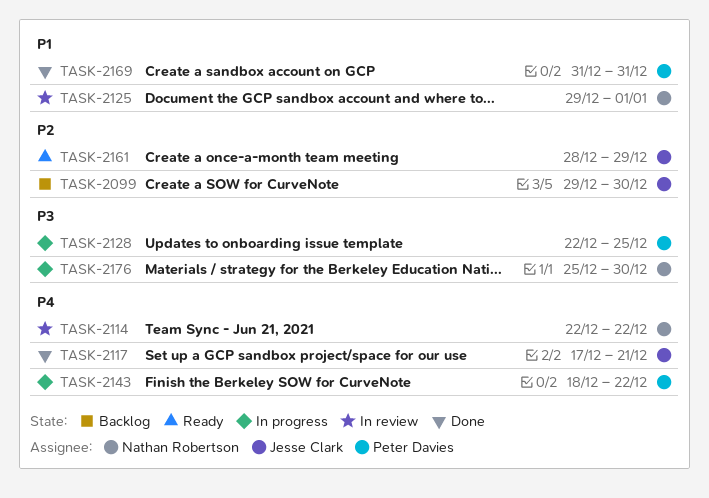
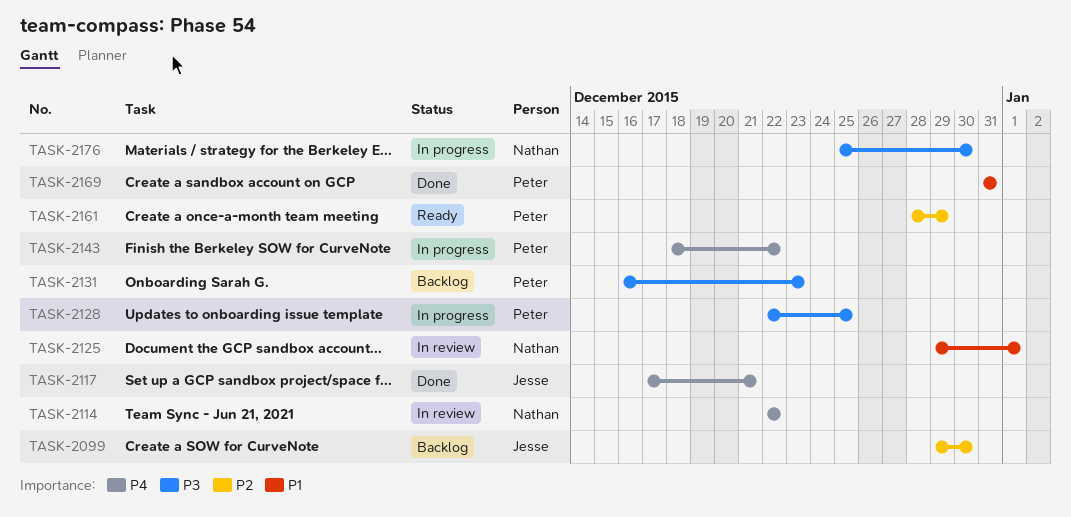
TASK-2131: none -> present
TASK-2161, owner: Jesse Clark -> Peter Davies

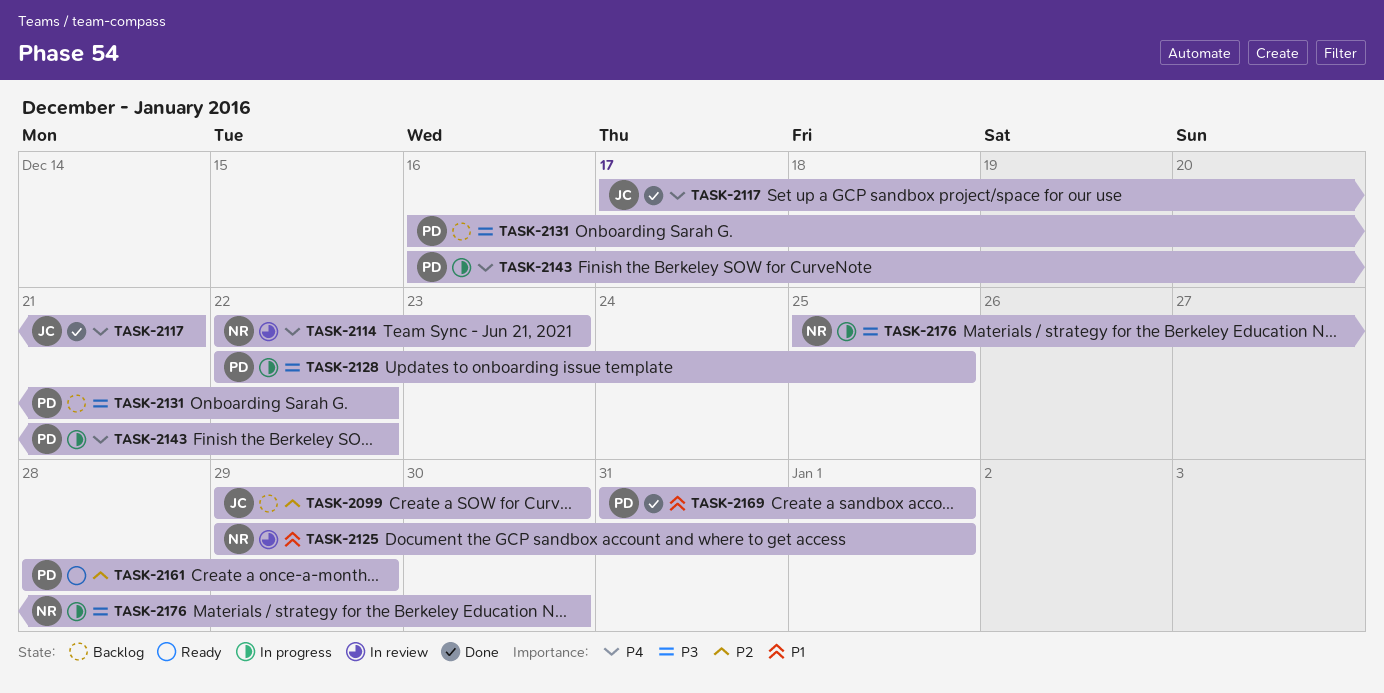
TASK-2114, due: Dec 22 -> Dec 23
TASK-2131, due: Dec 23 -> Dec 22
TASK-2143, start: Dec 18 -> Dec 16
TASK-2169, due: Dec 31 -> Jan 1

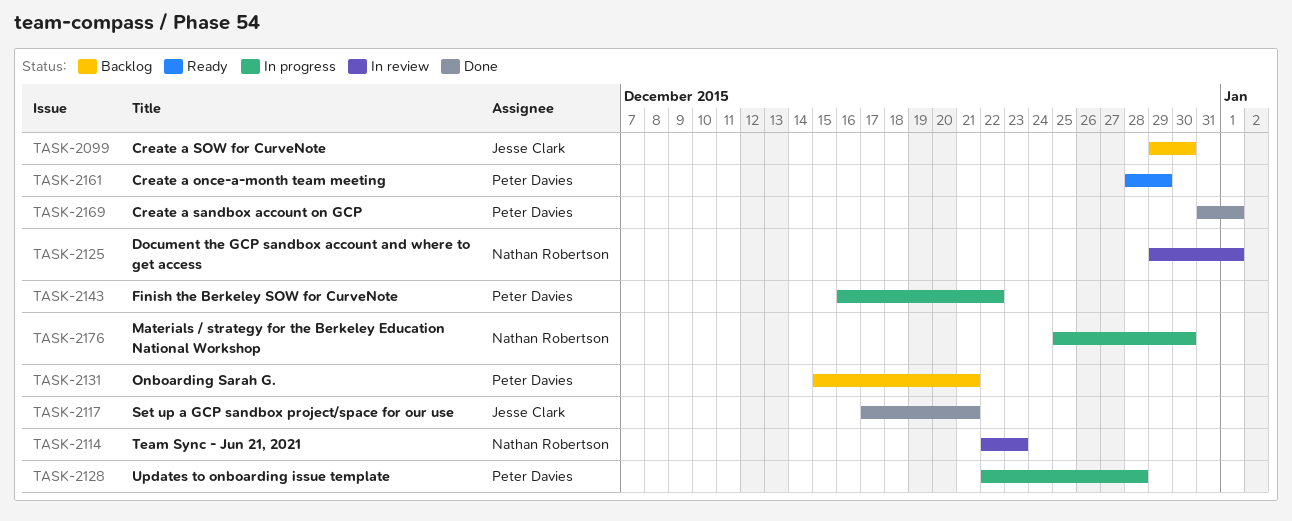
TASK-2128, due: Dec 25 -> Dec 28
TASK-2131, start: Dec 16 -> Dec 15
TASK-2131, due: Dec 22 -> Dec 21

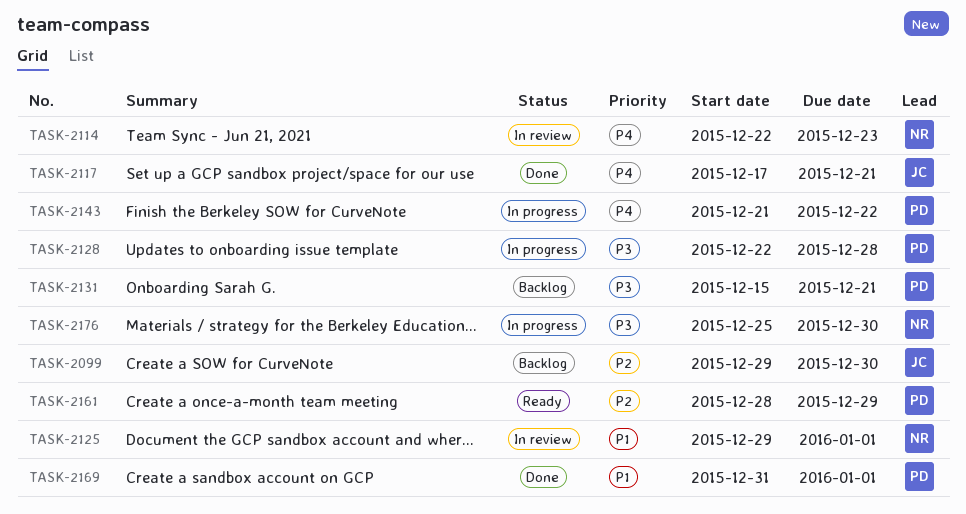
TASK-2143, start: Dec 16 -> Dec 21

